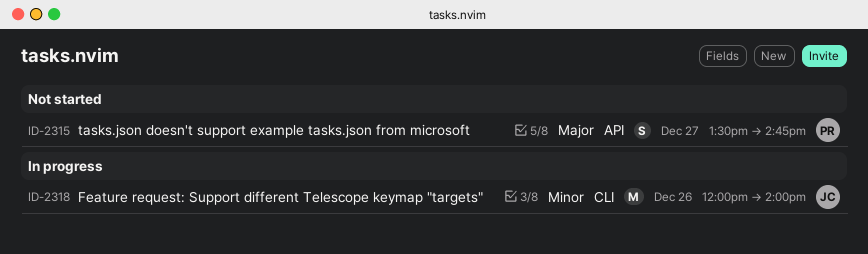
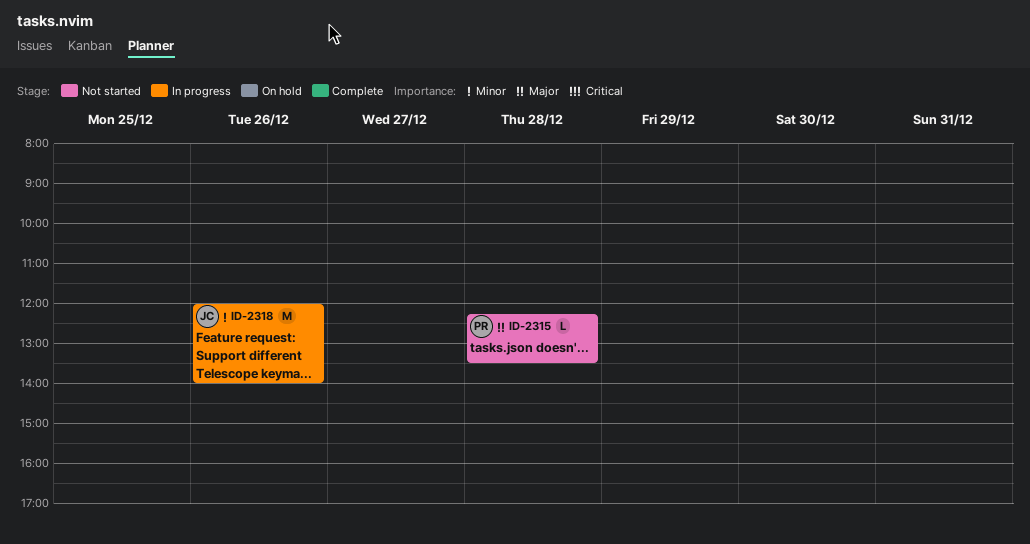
ID-2315, estimate: S -> L
ID-2315, day: Dec 27 -> Dec 28
ID-2315, begins: 13:30 -> 12:15
ID-2315, ends: 14:45 -> 13:30

